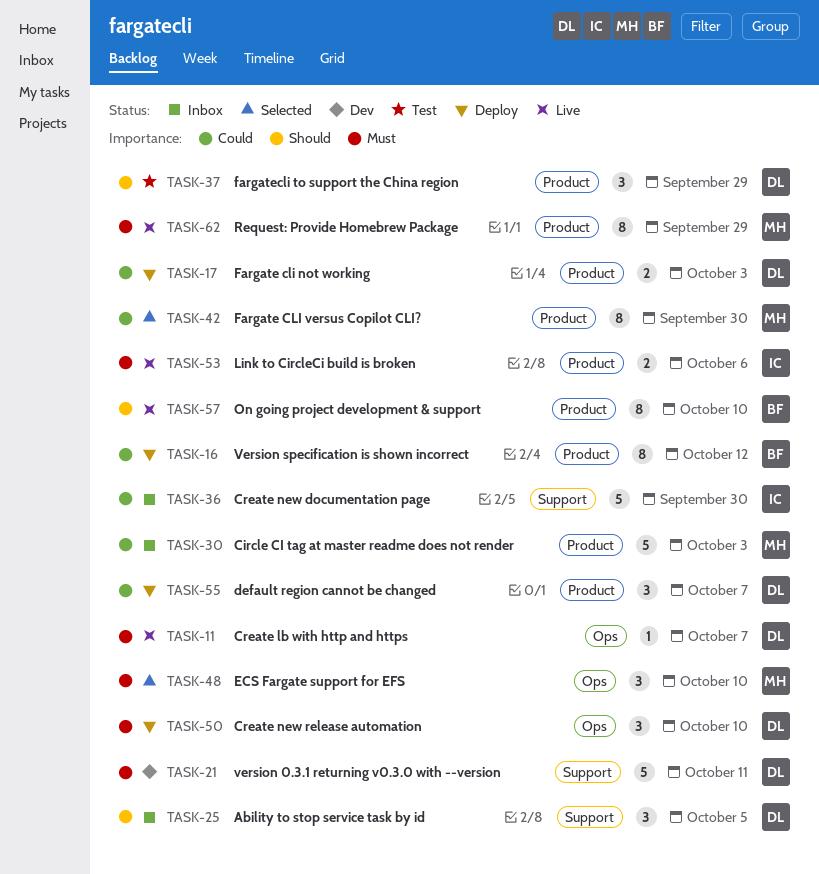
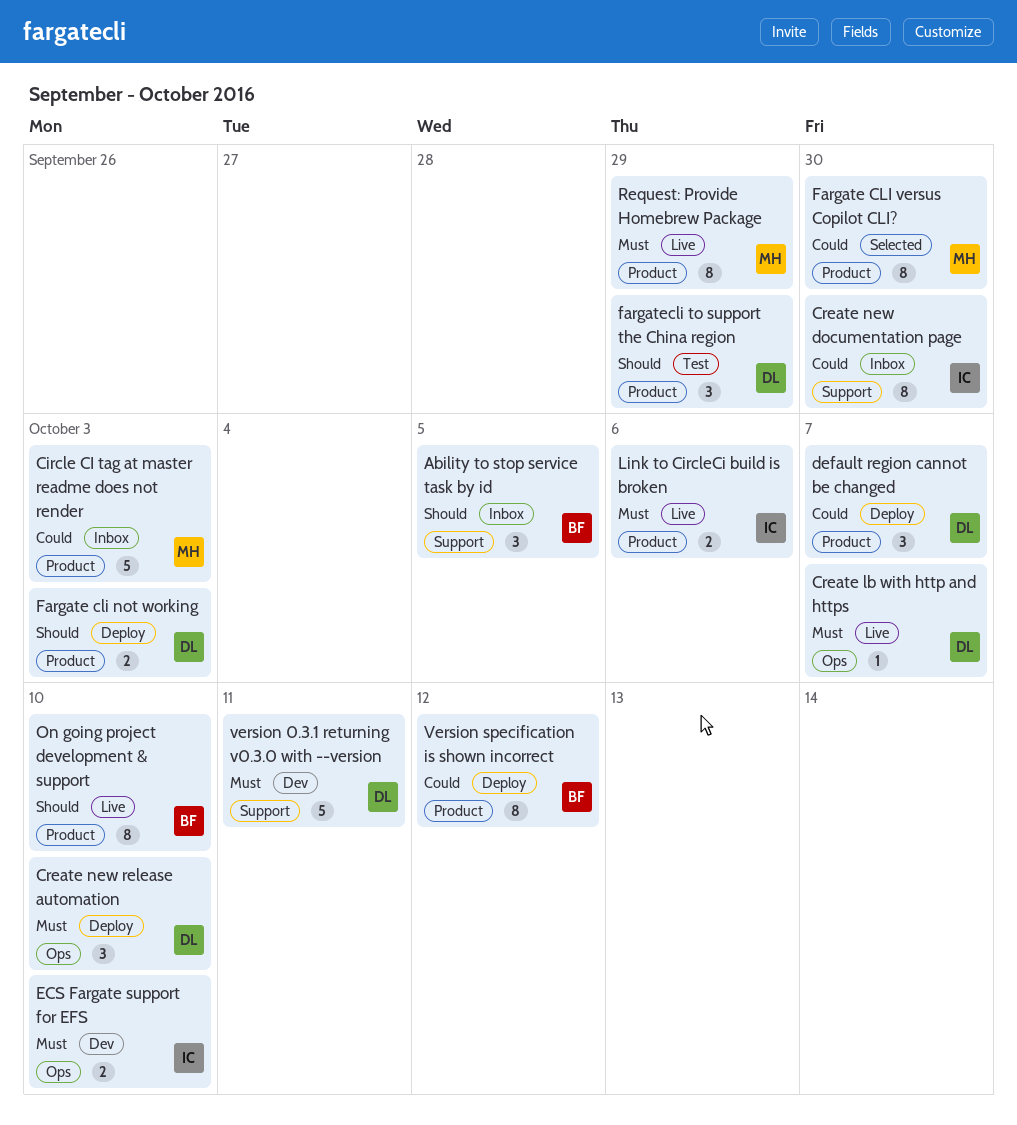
Ability to stop service task by id, owner: DL -> BF
Create new documentation page, estimate: 5 -> 8
ECS Fargate support for EFS, status: Selected -> Dev
ECS Fargate support for EFS, owner: MH -> IC
ECS Fargate support for EFS, estimate: 3 -> 2
Fargate cli not working, priority: Could -> Should

